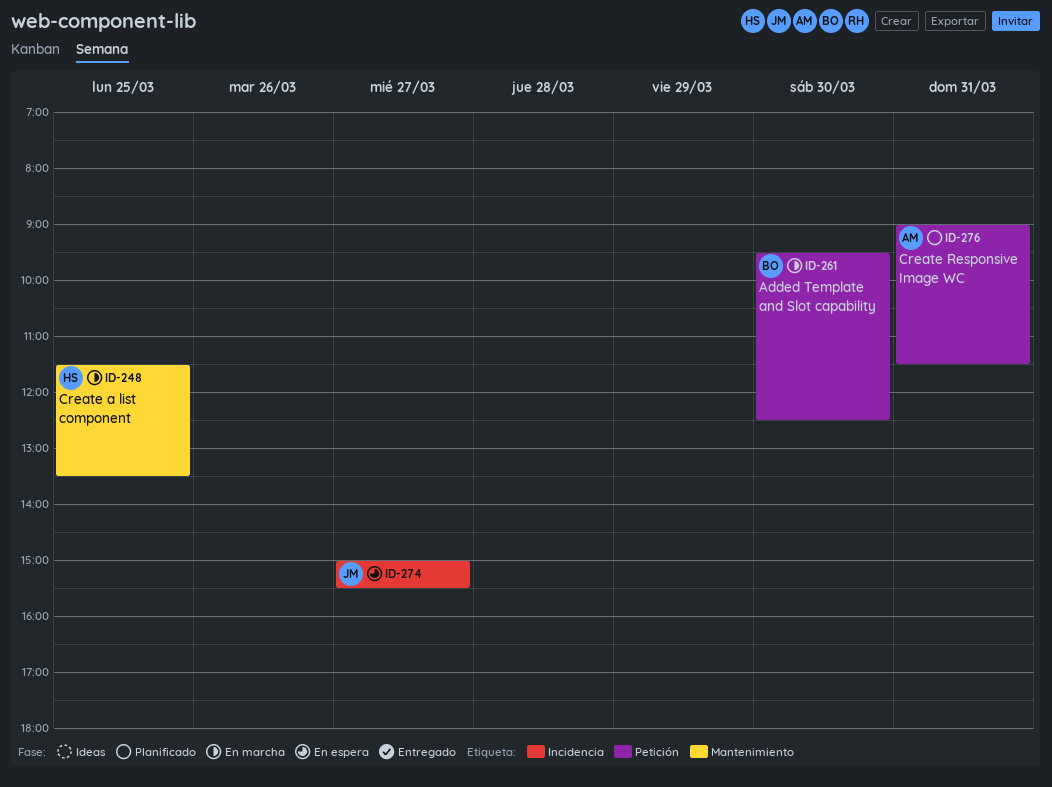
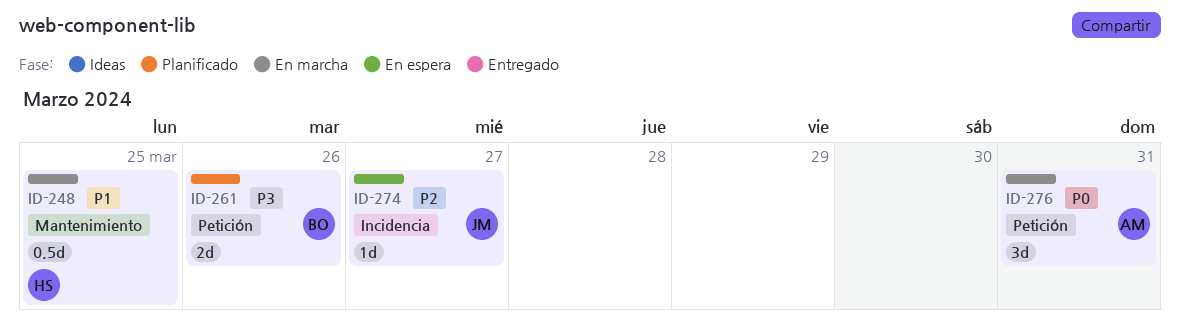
ID-261, status: En marcha -> Planificado
ID-261, day: Mar 30 -> Mar 26
ID-276, status: Planificado -> En marcha

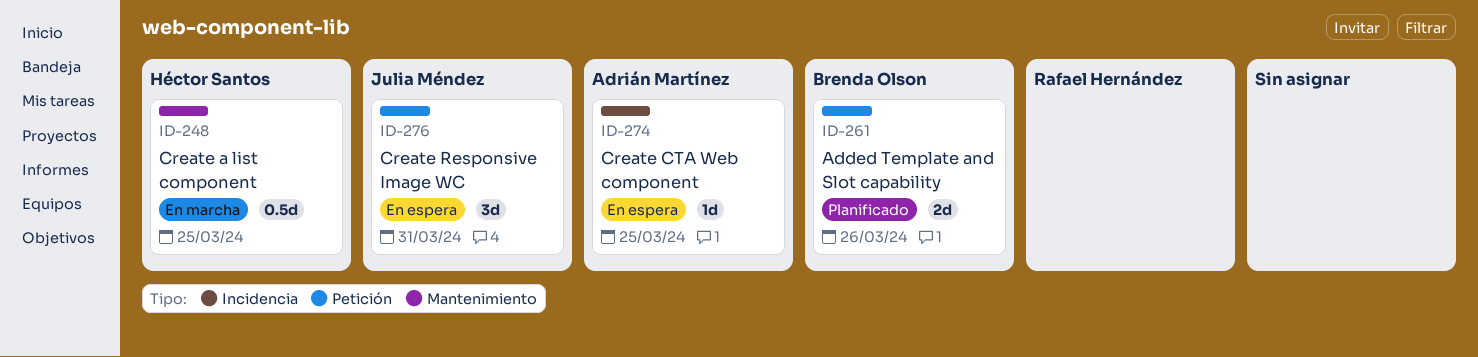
ID-274, owner: Julia Méndez -> Adrián Martínez
ID-274, day: Mar 27 -> Mar 25
ID-276, status: En marcha -> En espera
ID-276, owner: Adrián Martínez -> Julia Méndez

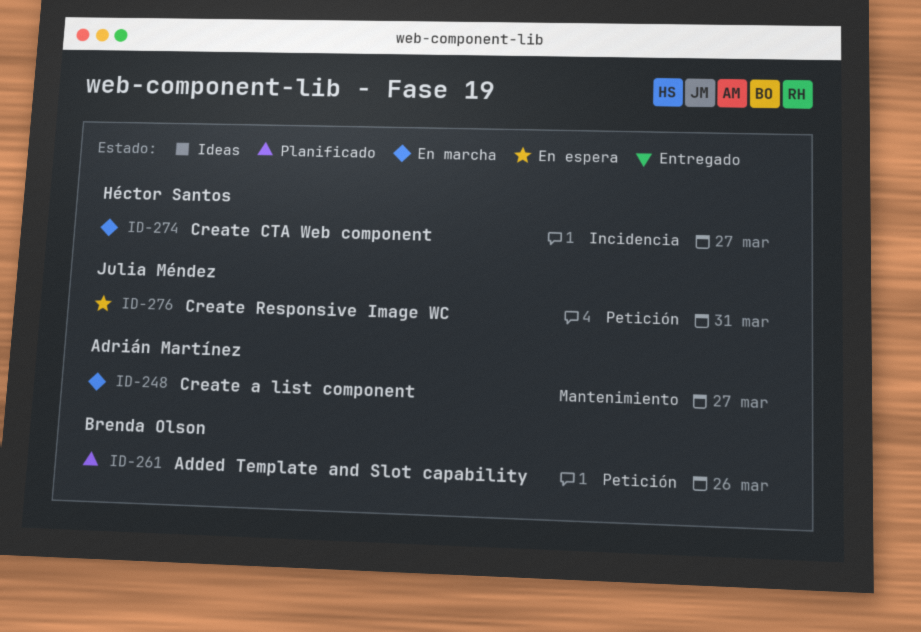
ID-248, owner: Héctor Santos -> Adrián Martínez
ID-248, day: Mar 25 -> Mar 27
ID-274, status: En espera -> En marcha
ID-274, owner: Adrián Martínez -> Héctor Santos
ID-274, day: Mar 25 -> Mar 27

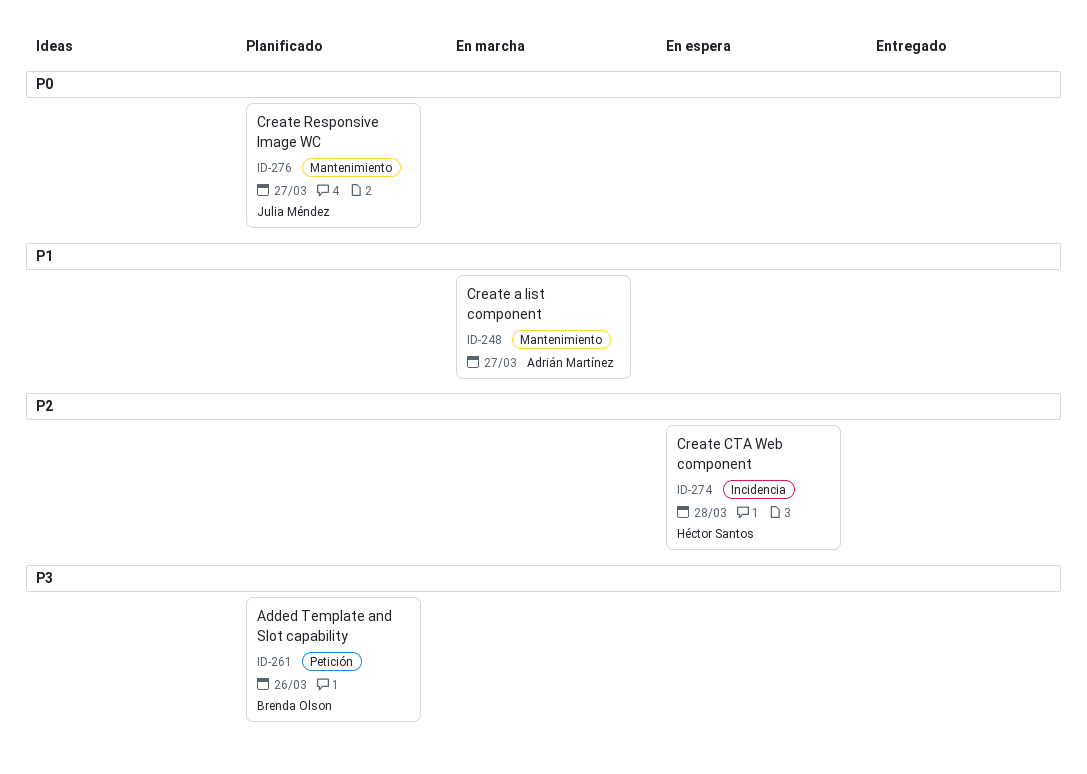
ID-274, status: En marcha -> En espera
ID-274, day: Mar 27 -> Mar 28
ID-276, status: En espera -> Planificado
ID-276, label: Petición -> Mantenimiento
ID-276, day: Mar 31 -> Mar 27

